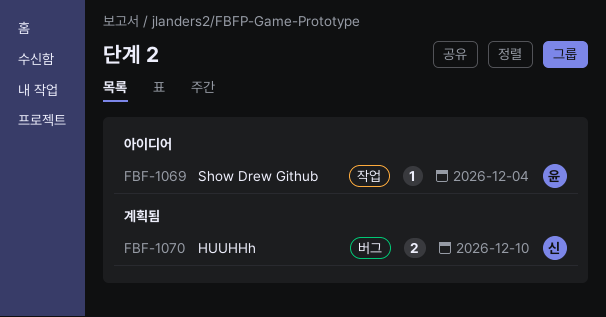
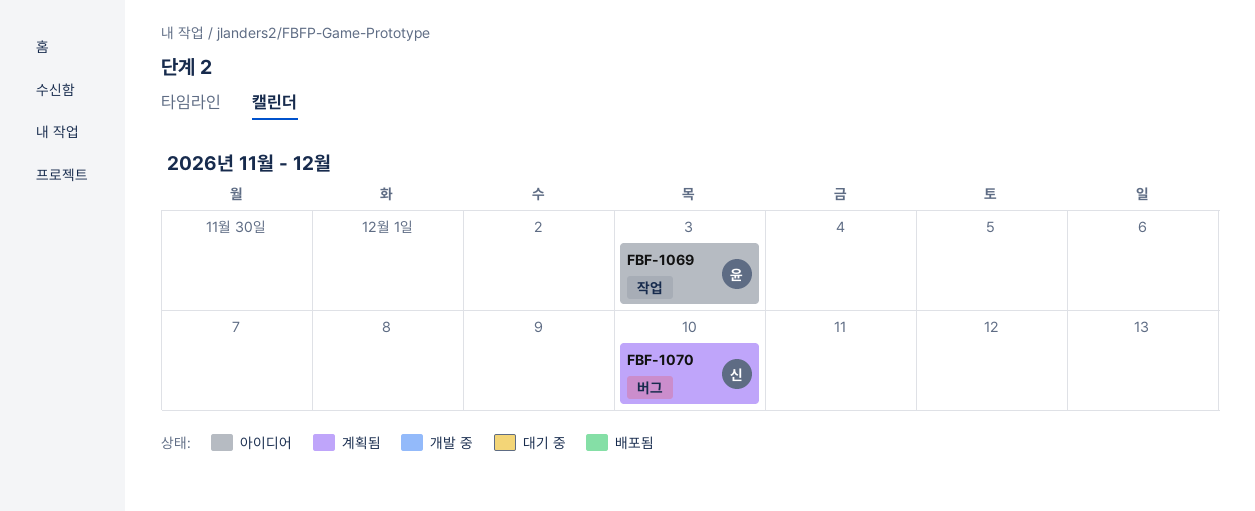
FBF-1069, due: Dec 4 -> Dec 3

